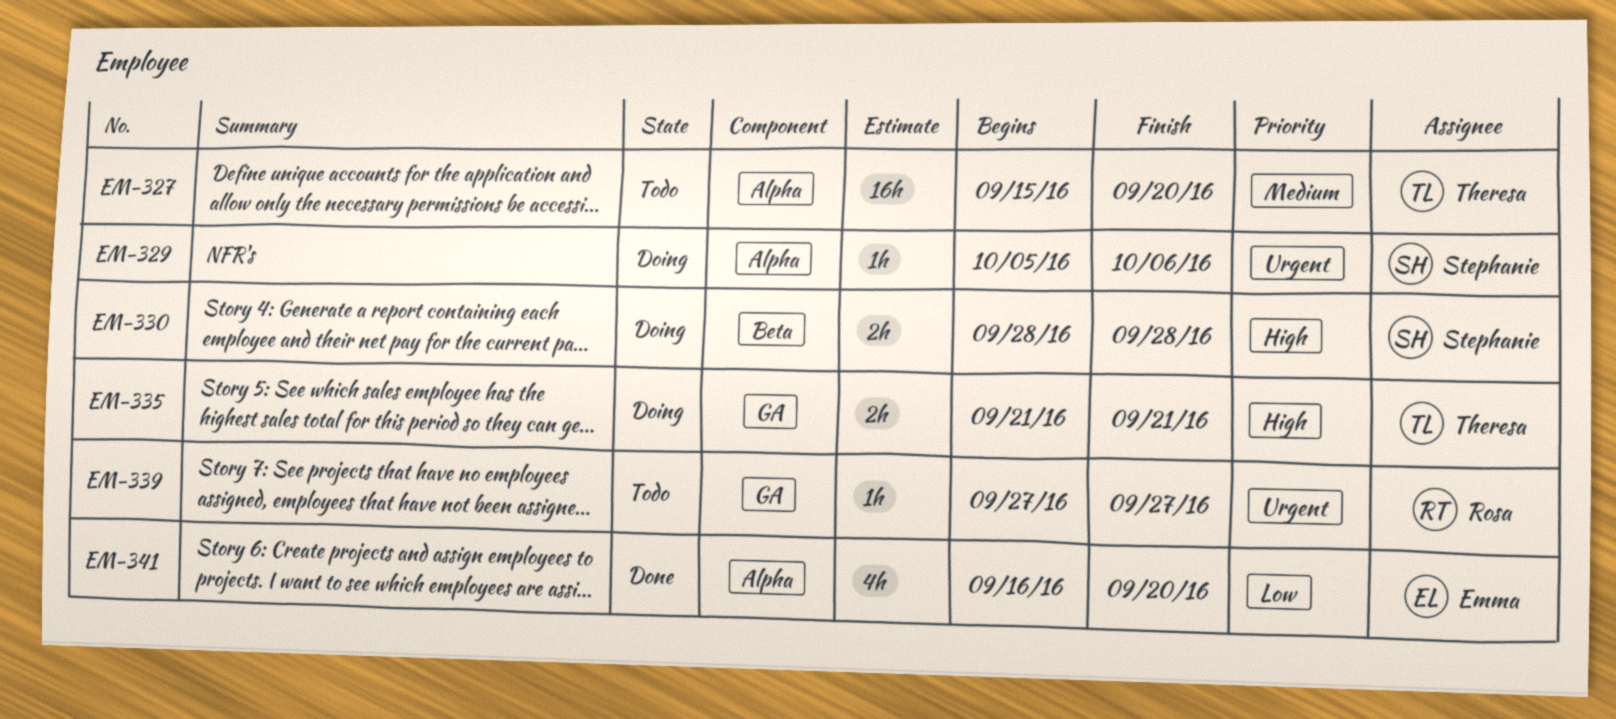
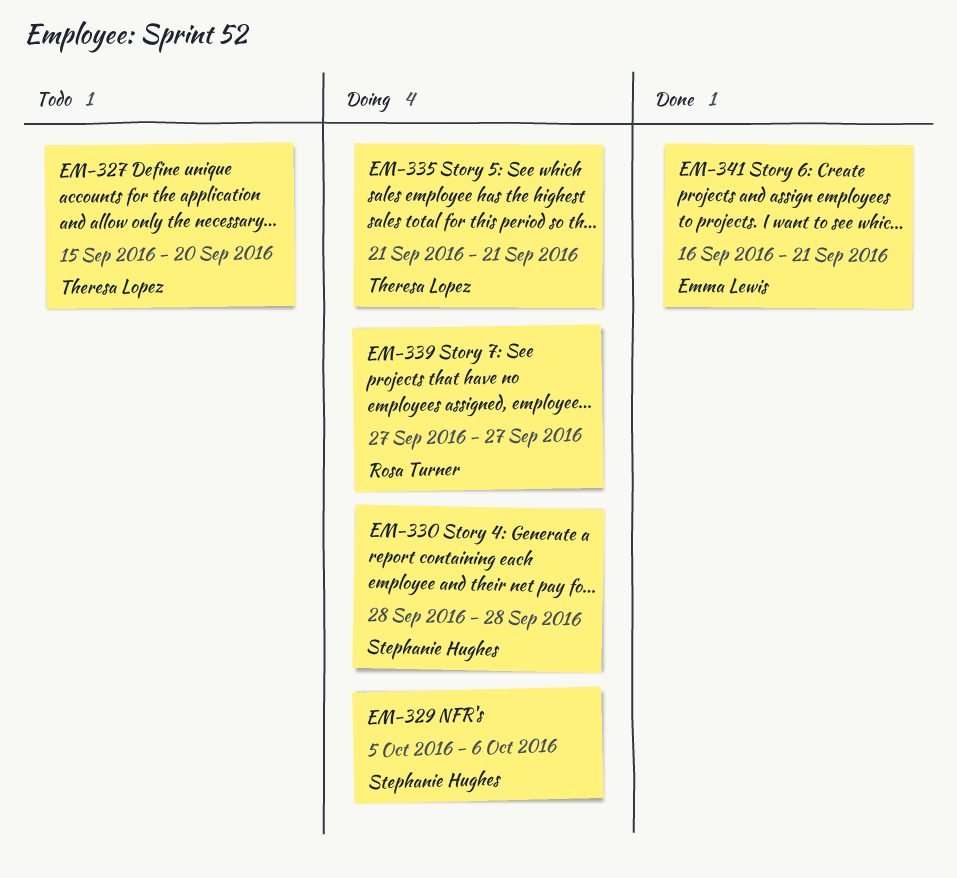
EM-339, status: Todo -> Doing
EM-341, due: Sep 20 -> Sep 21

